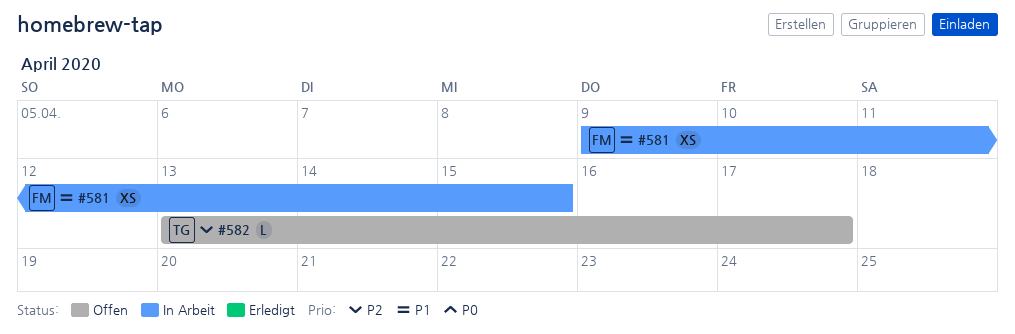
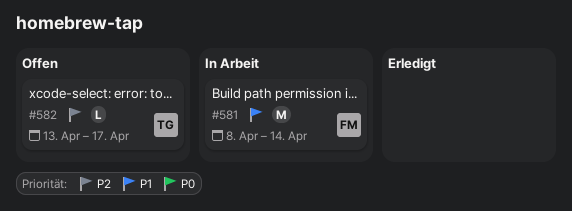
#581, estimate: XS -> M
#581, start: Apr 9 -> Apr 8
#581, due: Apr 15 -> Apr 14

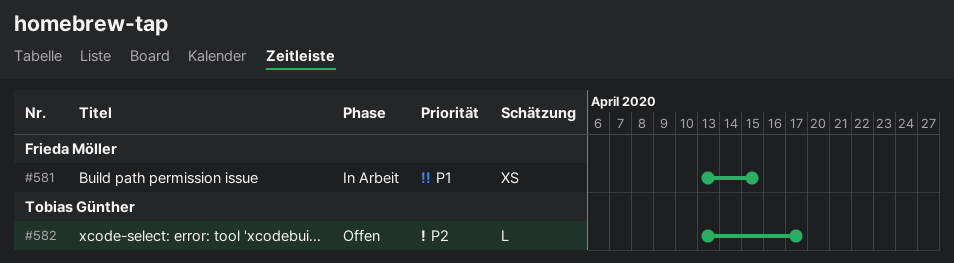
#581, estimate: M -> XS
#581, start: Apr 8 -> Apr 13
#581, due: Apr 14 -> Apr 15

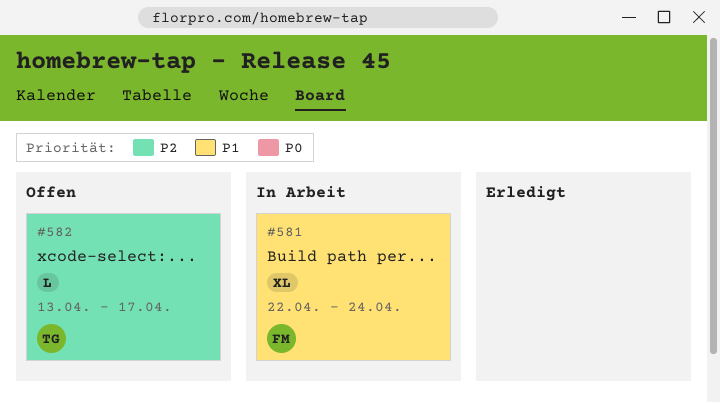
#581, estimate: XS -> XL
#581, start: Apr 13 -> Apr 22
#581, due: Apr 15 -> Apr 24

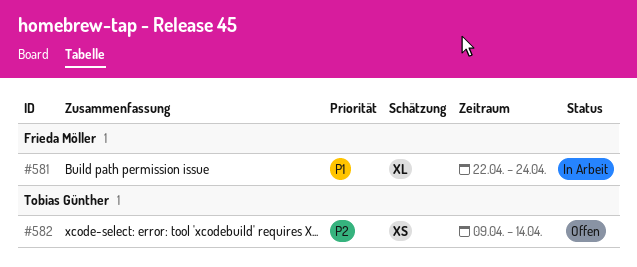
#582, estimate: L -> XS
#582, start: Apr 13 -> Apr 9
#582, due: Apr 17 -> Apr 14

